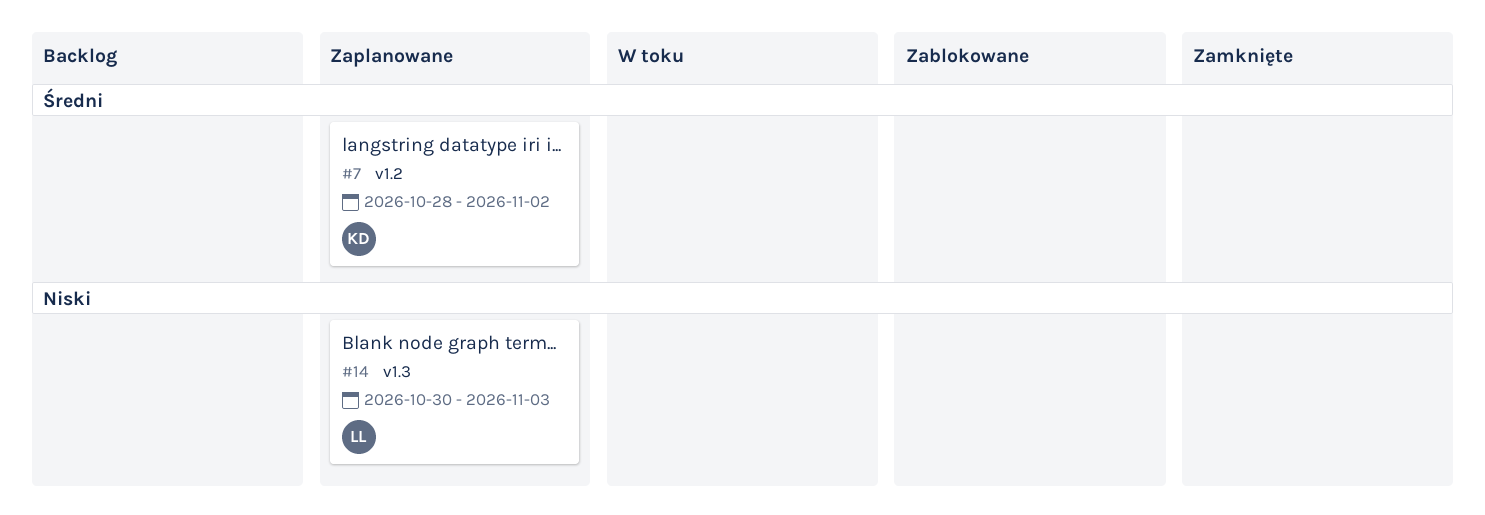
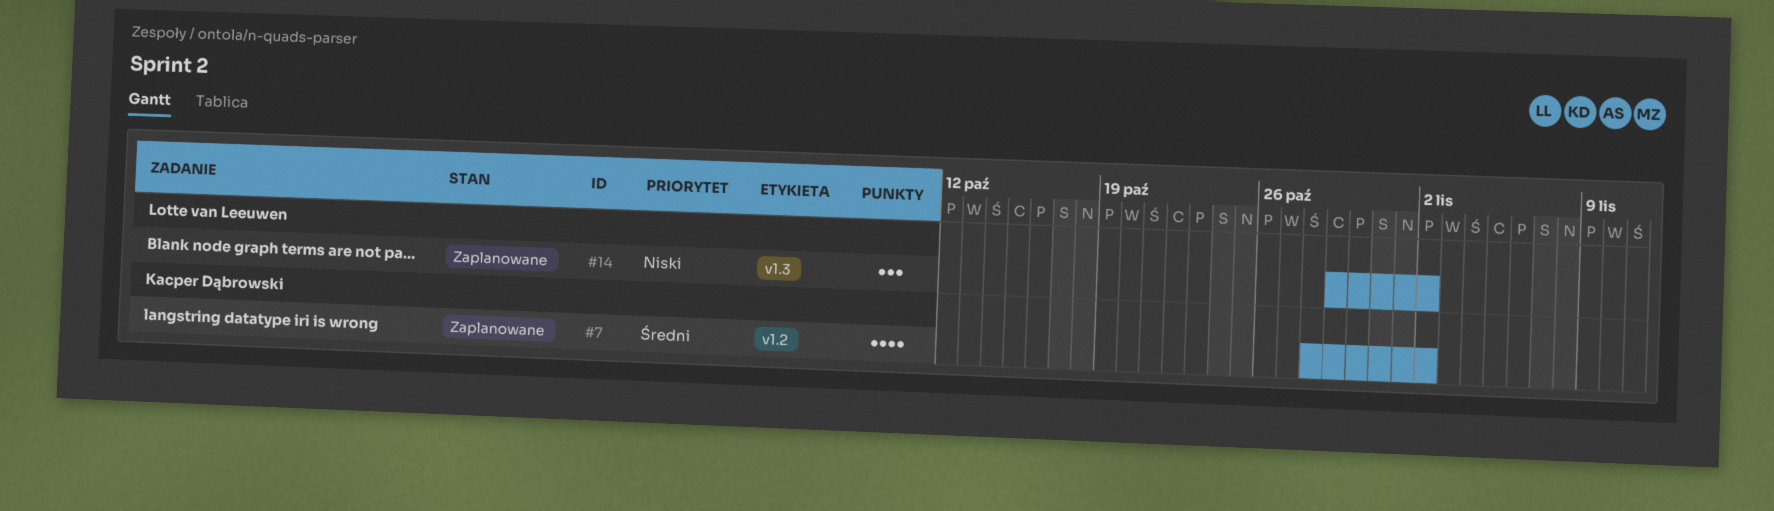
#14, start: Oct 30 -> Oct 29
#14, due: Nov 3 -> Nov 2

